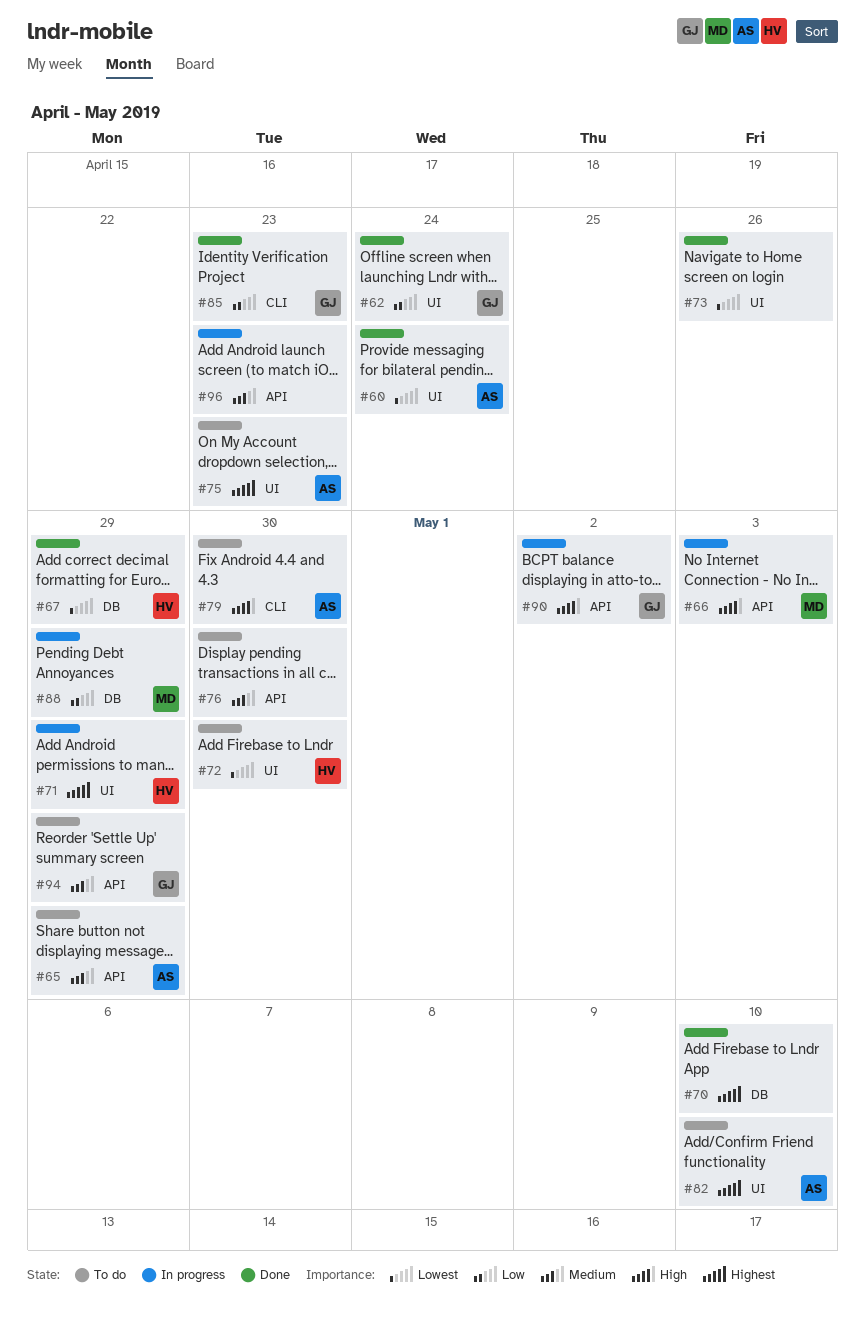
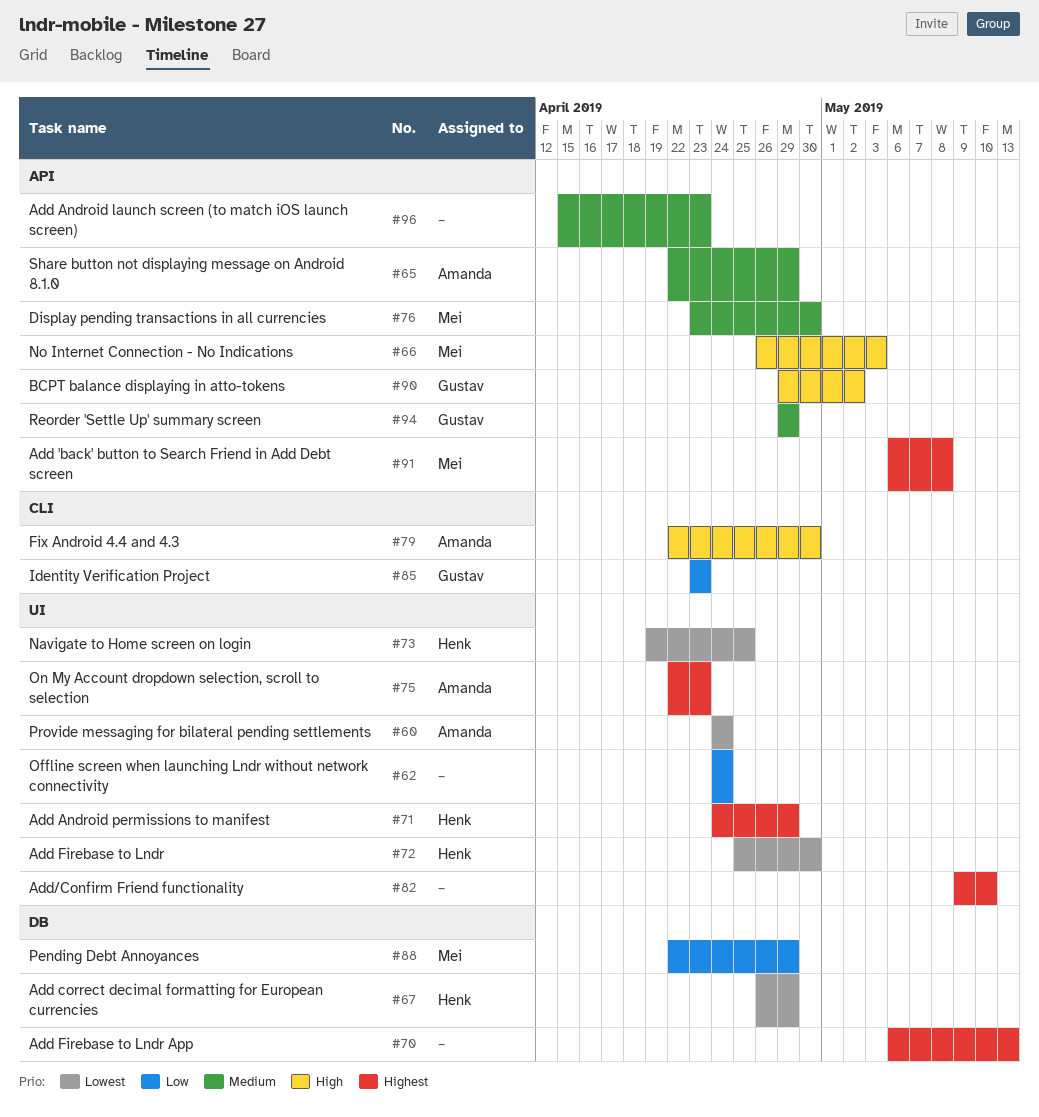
#62, owner: Gustav -> none
#70, due: May 10 -> May 13
#73, owner: none -> Henk
#73, due: Apr 26 -> Apr 25
#76, owner: none -> Mei
#82, owner: Amanda -> none
#91: none -> present

